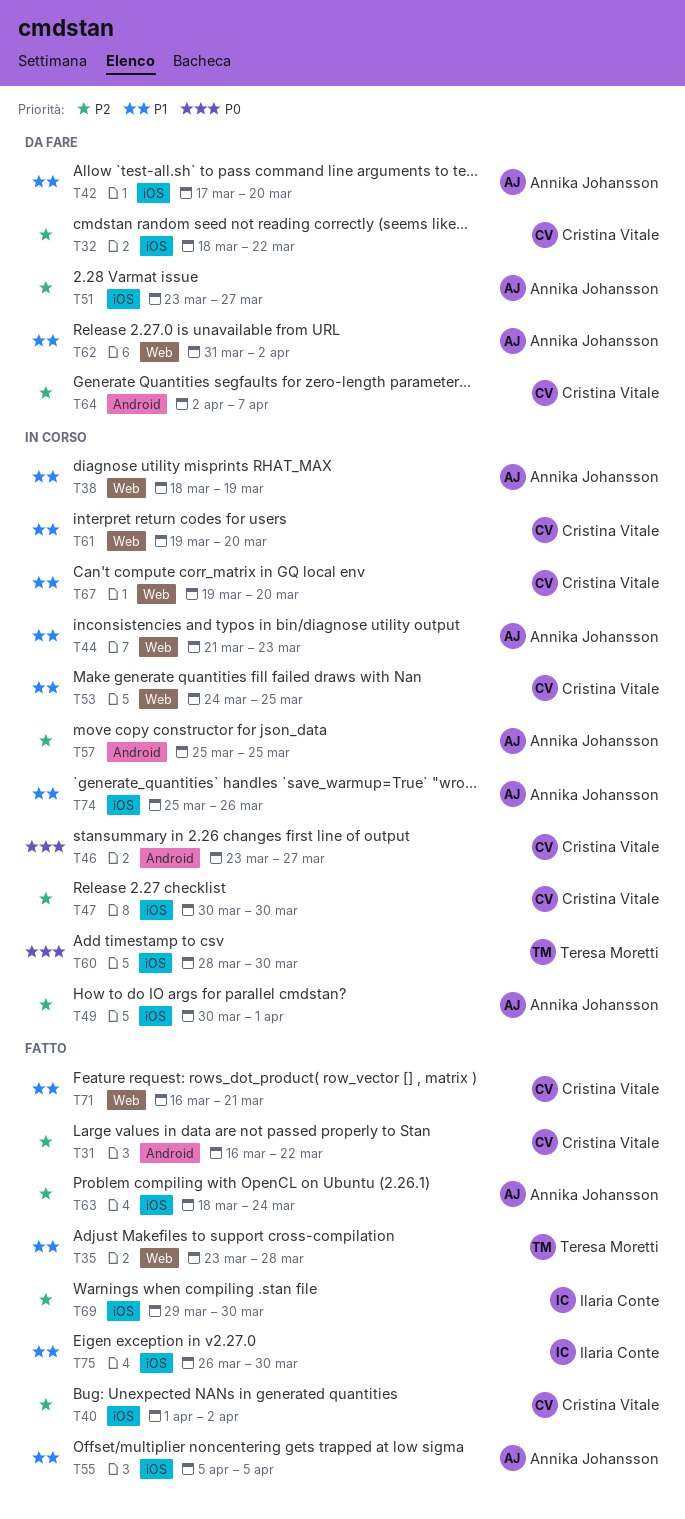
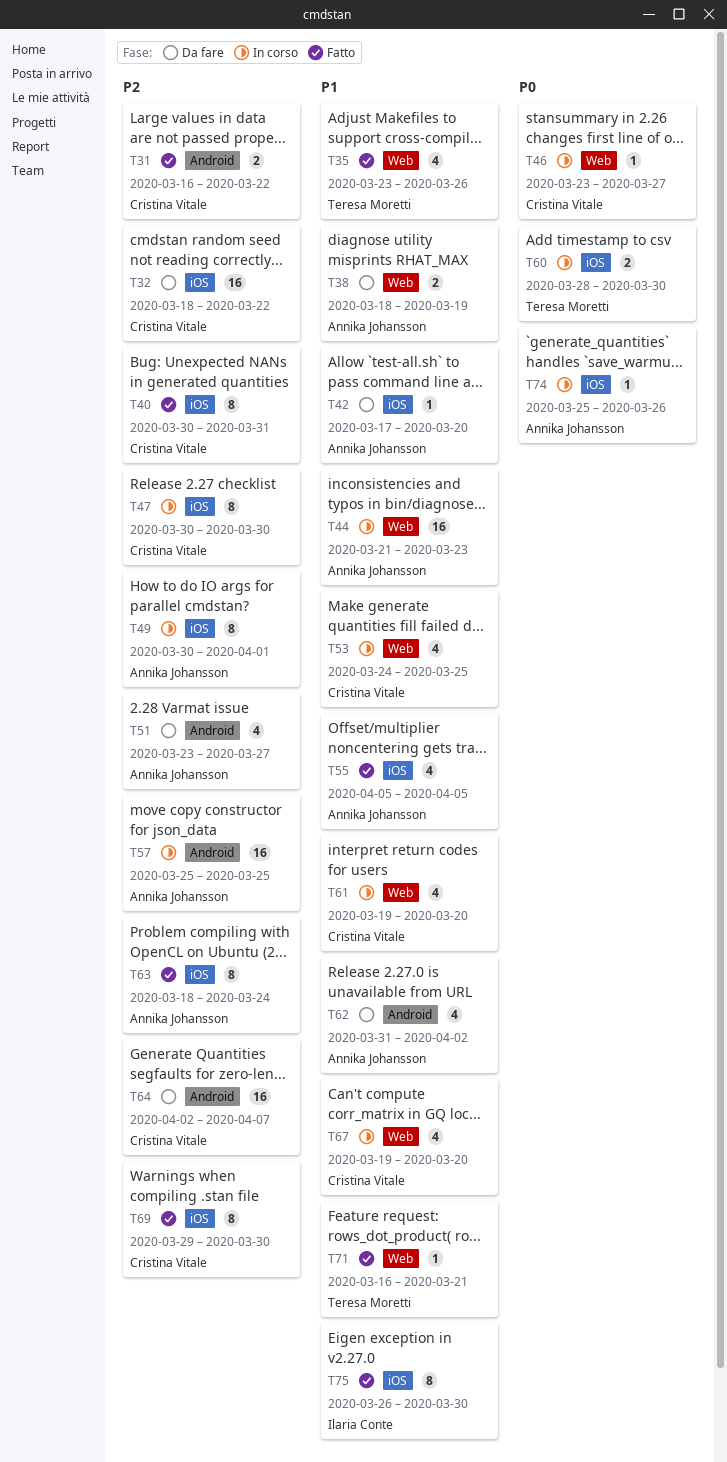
T35, due: Mar 28 -> Mar 26
T38, status: In corso -> Da fare
T40, start: Apr 1 -> Mar 30
T40, due: Apr 2 -> Mar 31
T46, label: Android -> Web
T51, label: iOS -> Android
T62, label: Web -> Android
T69, owner: Ilaria Conte -> Cristina Vitale
T71, owner: Cristina Vitale -> Teresa Moretti
T74, priority: P1 -> P0

